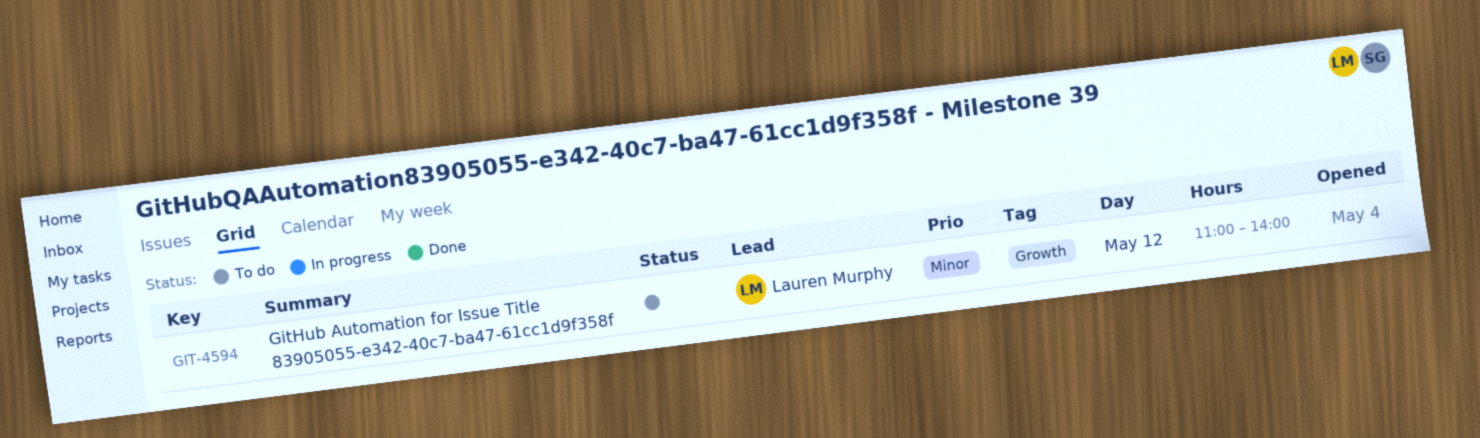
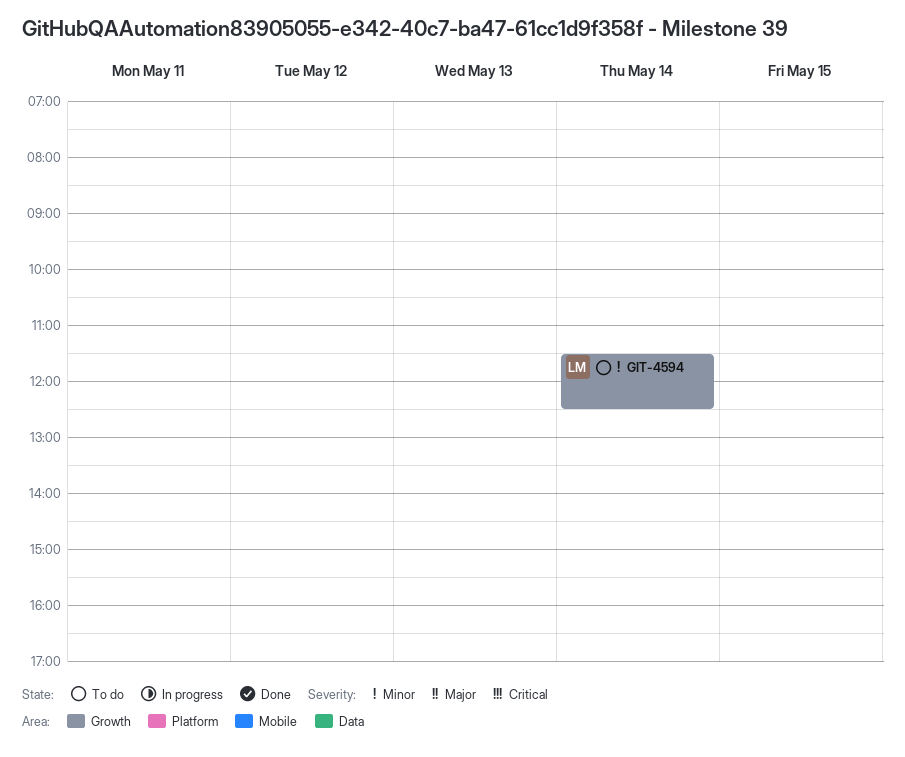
GIT-4594, day: May 12 -> May 14
GIT-4594, begins: 11:00 -> 11:30
GIT-4594, ends: 14:00 -> 12:30

